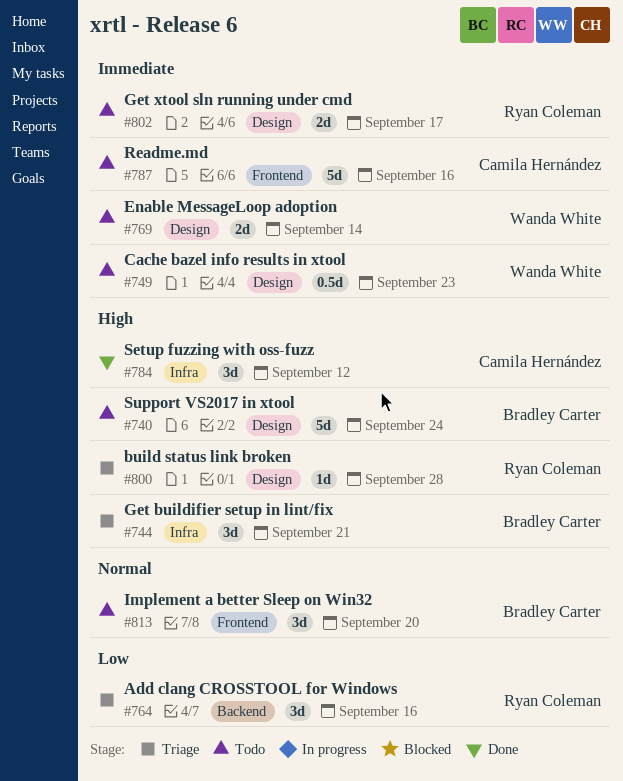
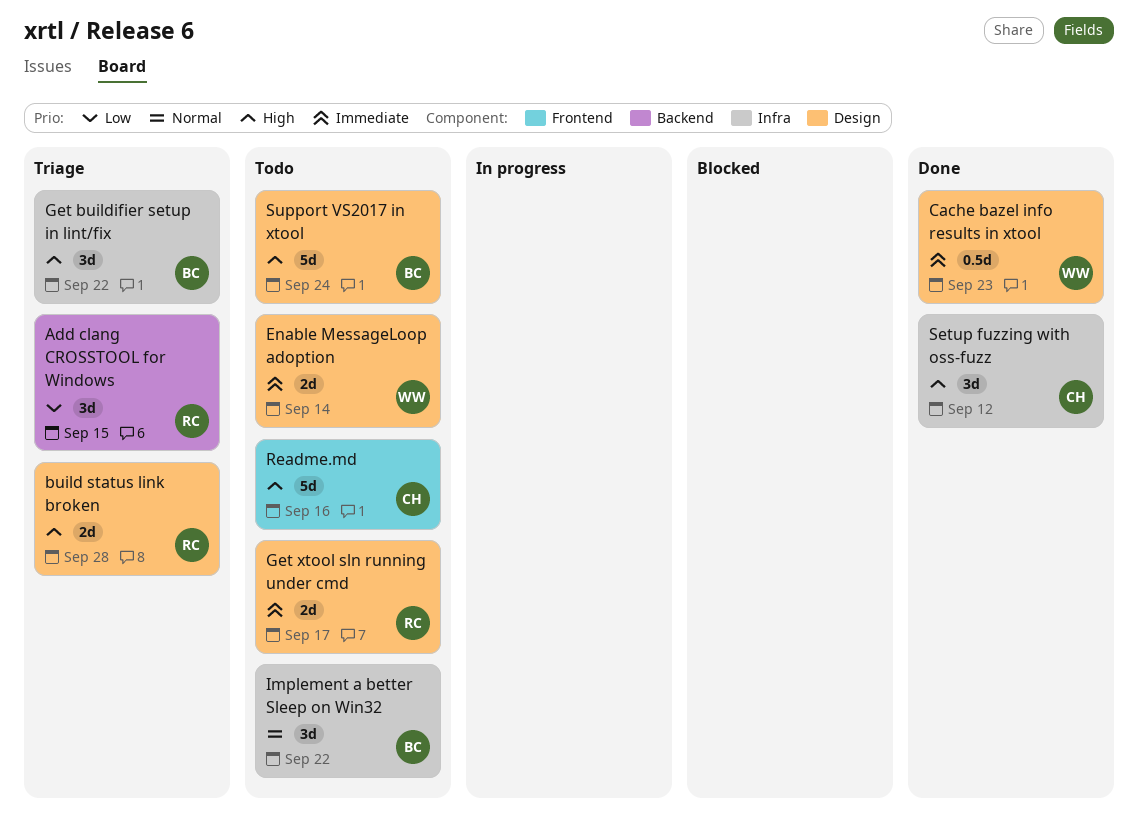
Add clang CROSSTOOL for Windows, due: Sep 16 -> Sep 15
build status link broken, estimate: 1d -> 2d
Cache bazel info results in xtool, status: Todo -> Done
Get buildifier setup in lint/fix, due: Sep 21 -> Sep 22
Implement a better Sleep on Win32, label: Frontend -> Infra
Implement a better Sleep on Win32, due: Sep 20 -> Sep 22
Readme.md, priority: Immediate -> High

